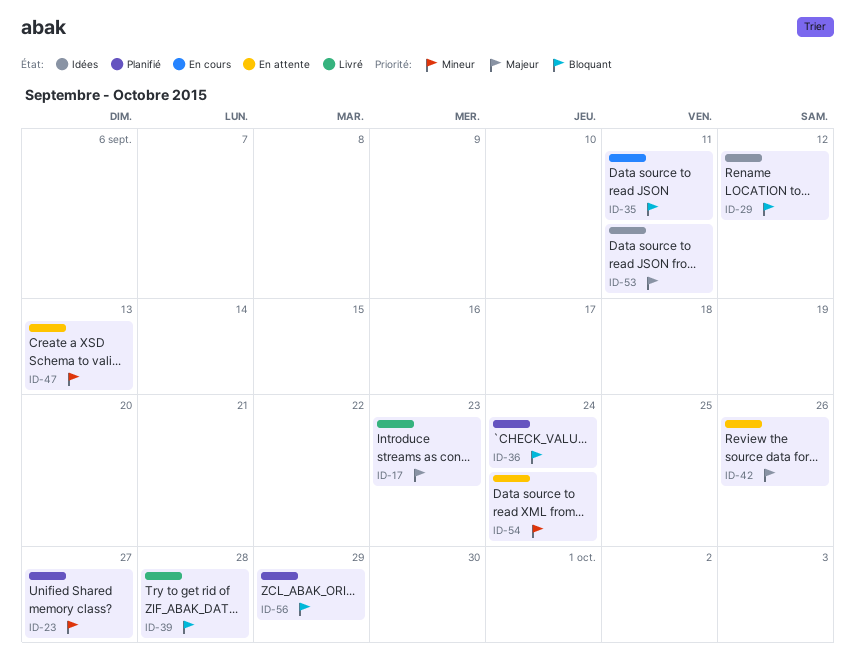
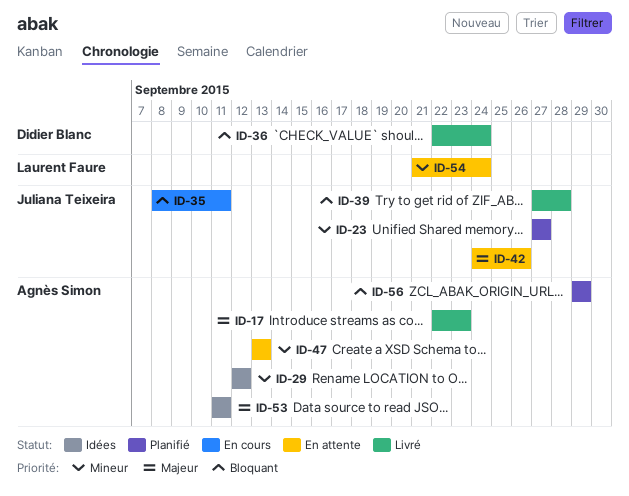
ID-29, priority: Bloquant -> Mineur
ID-36, status: Planifié -> Livré

